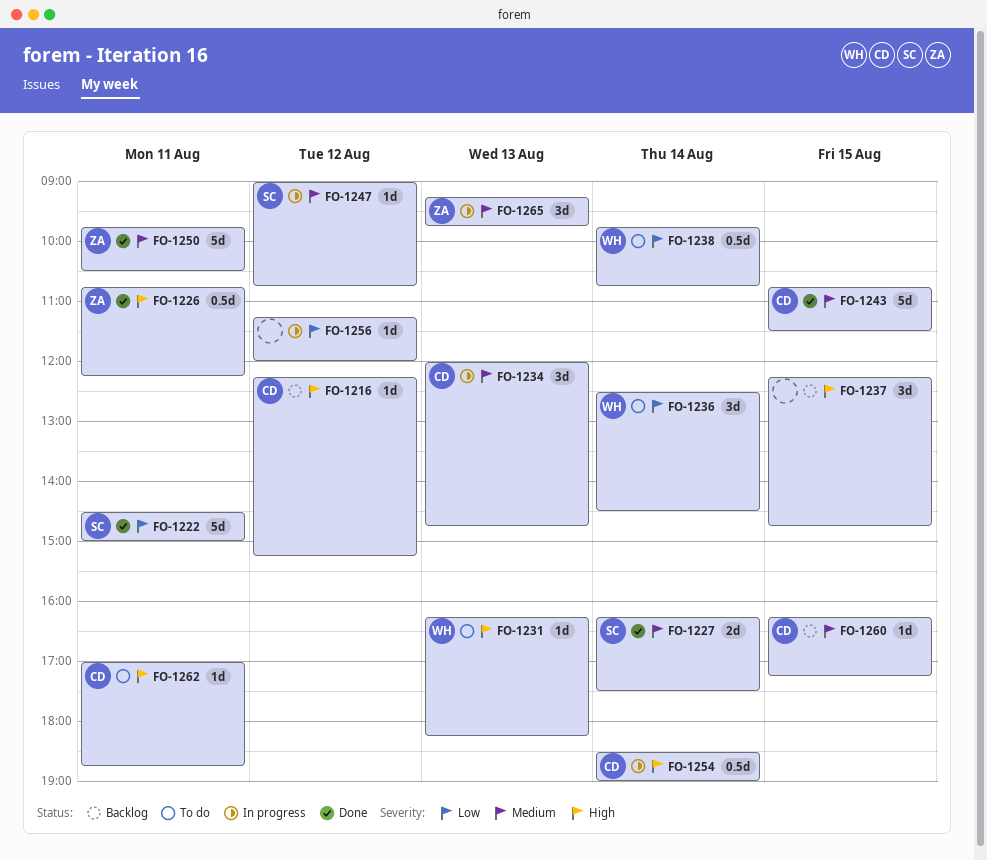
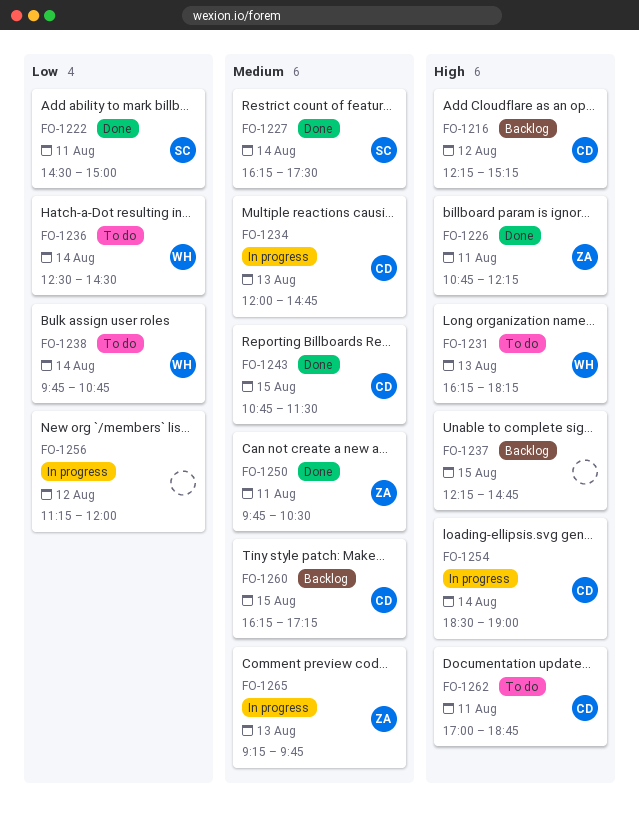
FO-1247: present -> none

